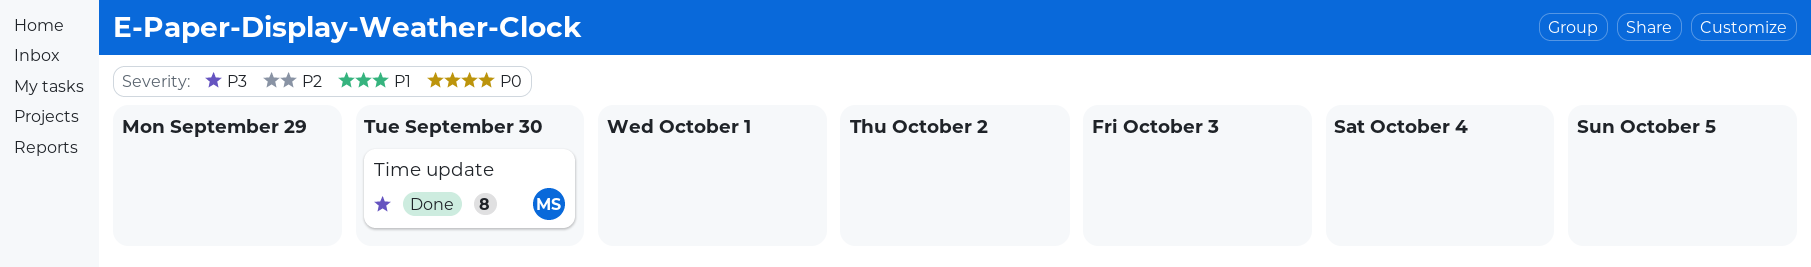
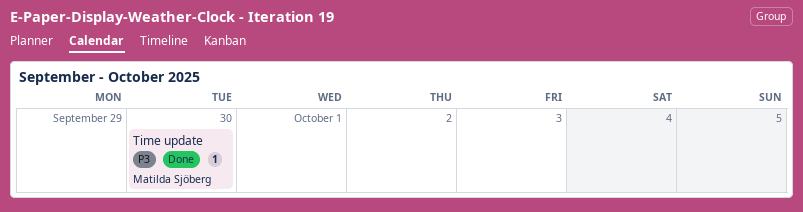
Time update, estimate: 8 -> 1

